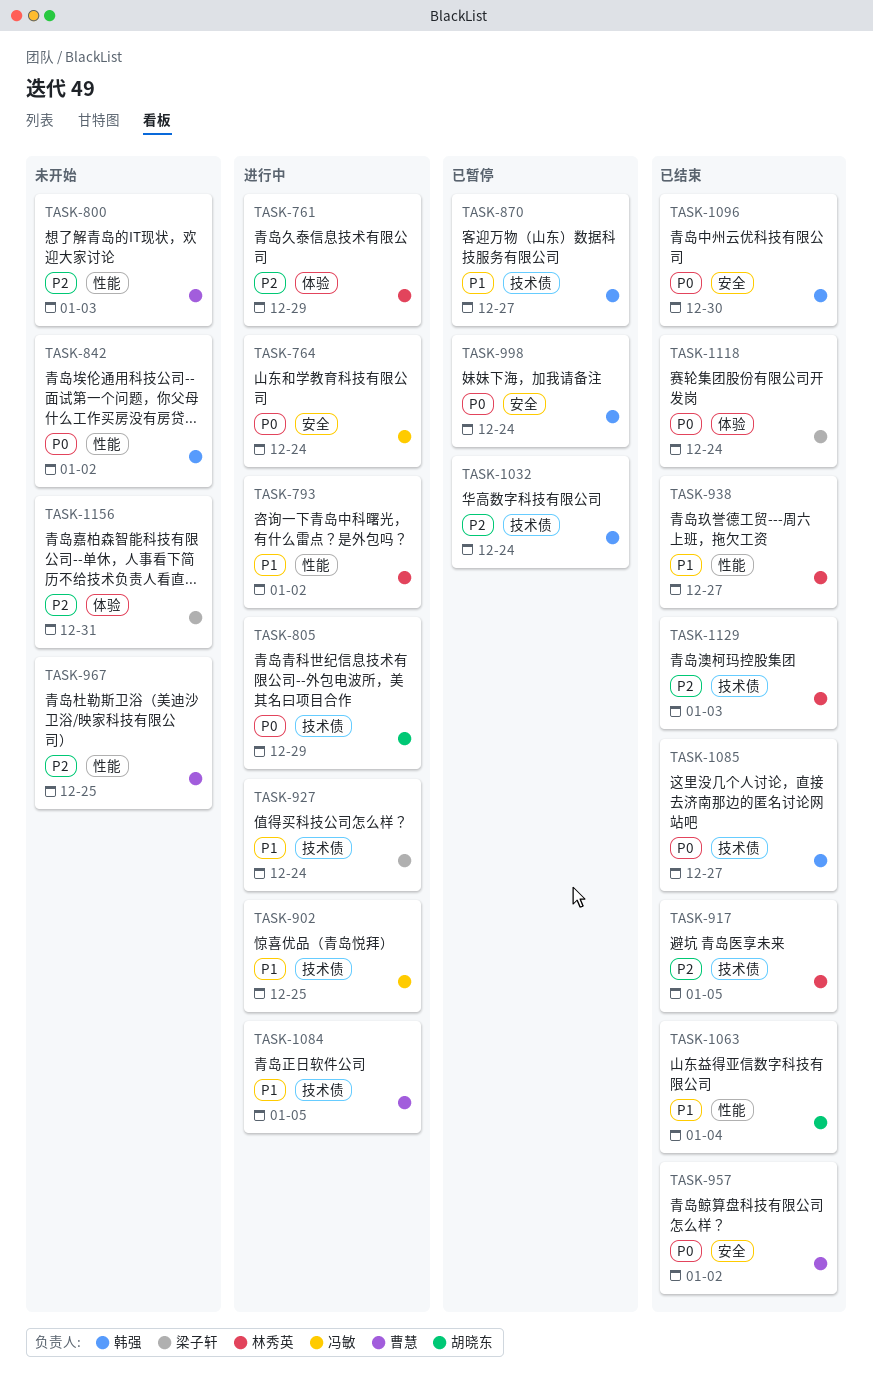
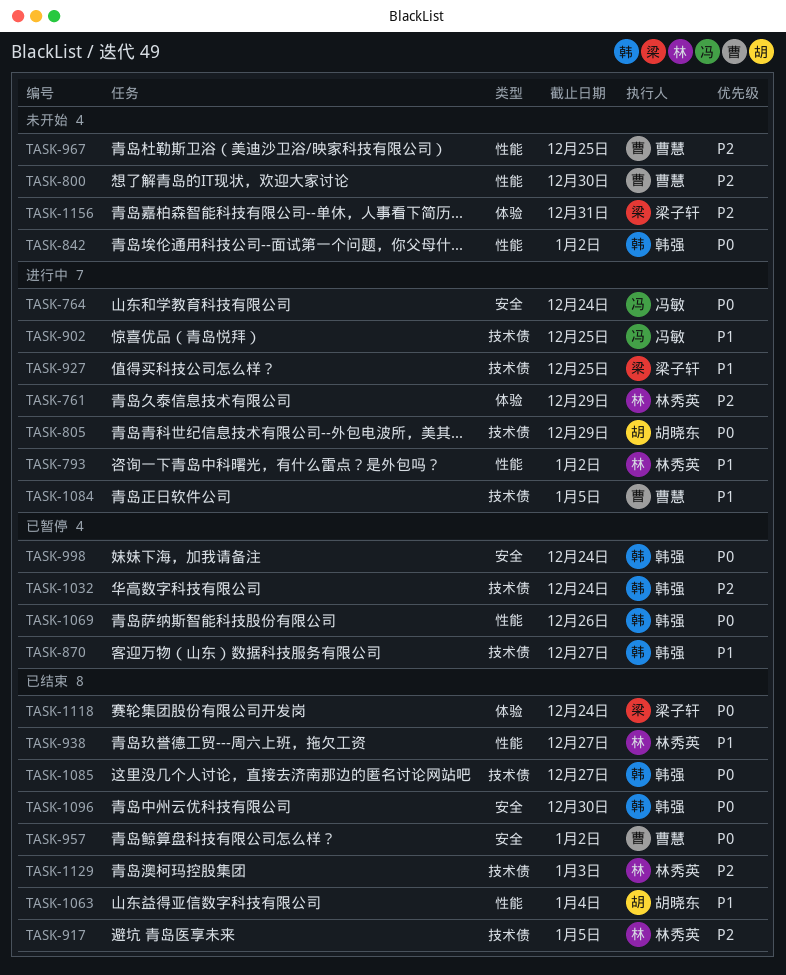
TASK-800, due: Jan 3 -> Dec 30
TASK-927, due: Dec 24 -> Dec 25
TASK-1069: none -> present

